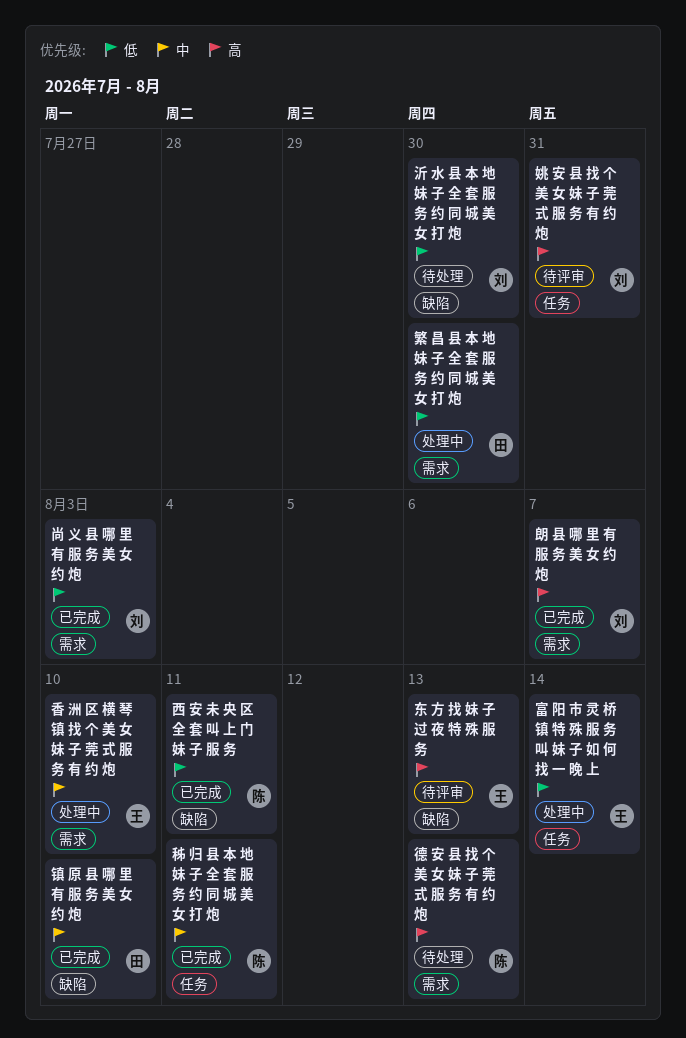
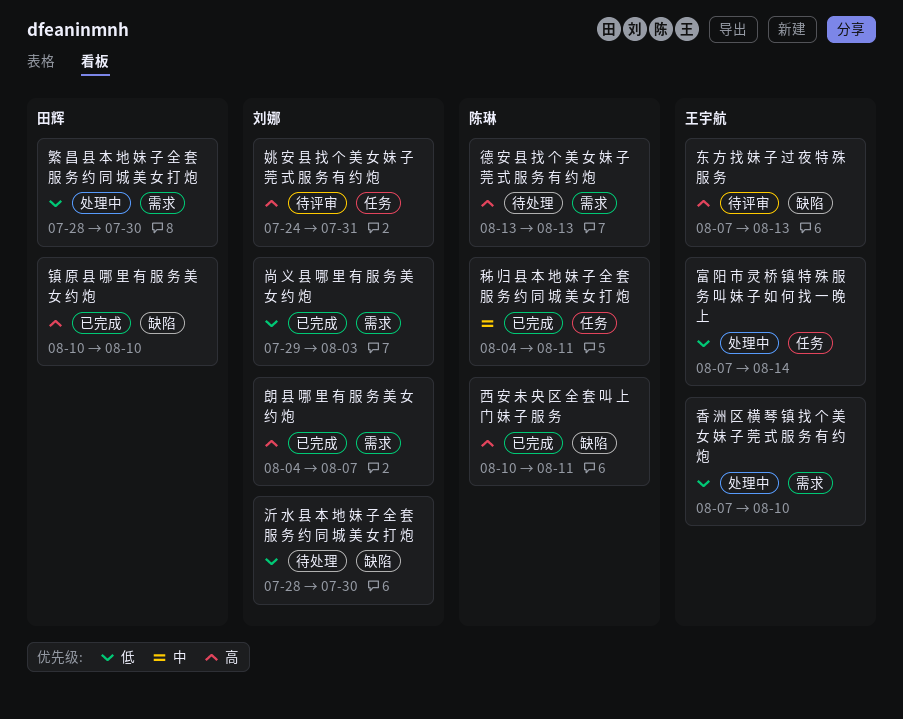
西 安 未 央 区 全 套 叫 上 门 妹 子 服 务, priority: 低 -> 高
镇 原 县 哪 里 有 服 务 美 女 约 炮, priority: 中 -> 高
香 洲 区 横 琴 镇 找 个 美 女 妹 子 莞 式 服 务 有 约 炮, priority: 中 -> 低

